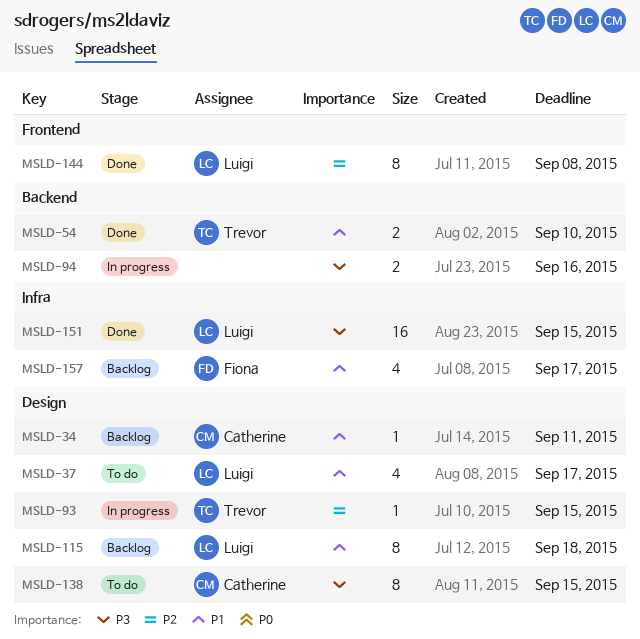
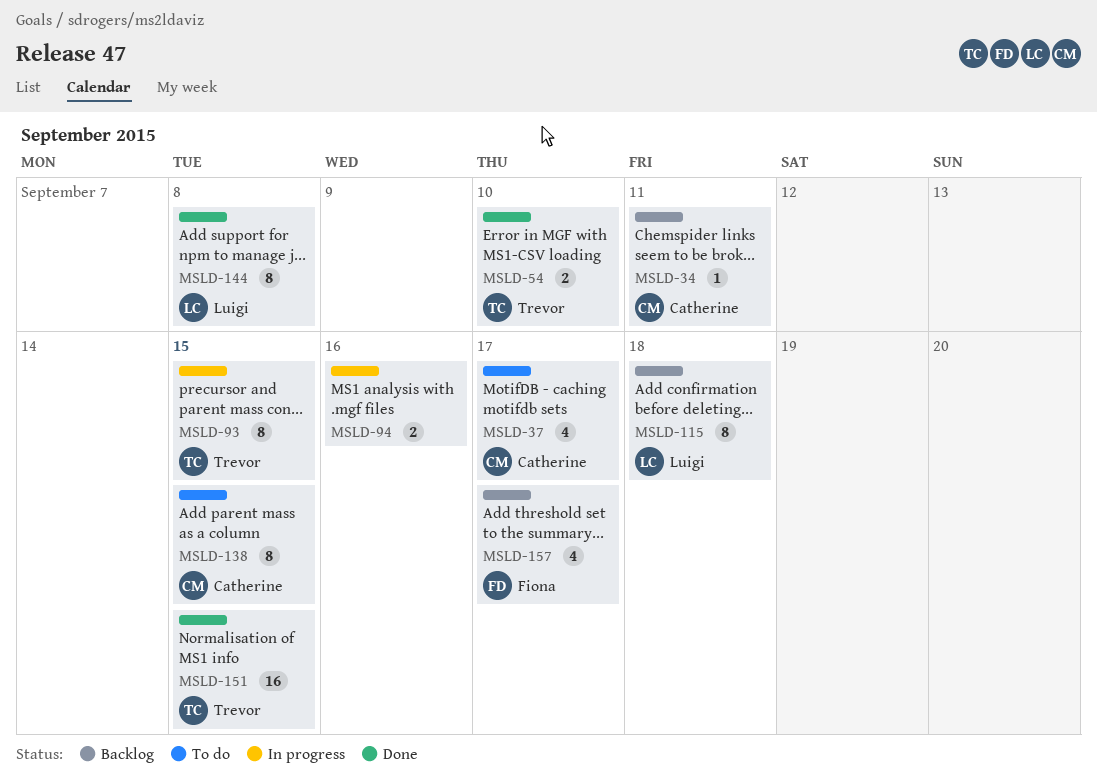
MSLD-37, owner: Luigi -> Catherine
MSLD-93, estimate: 1 -> 8
MSLD-151, owner: Luigi -> Trevor

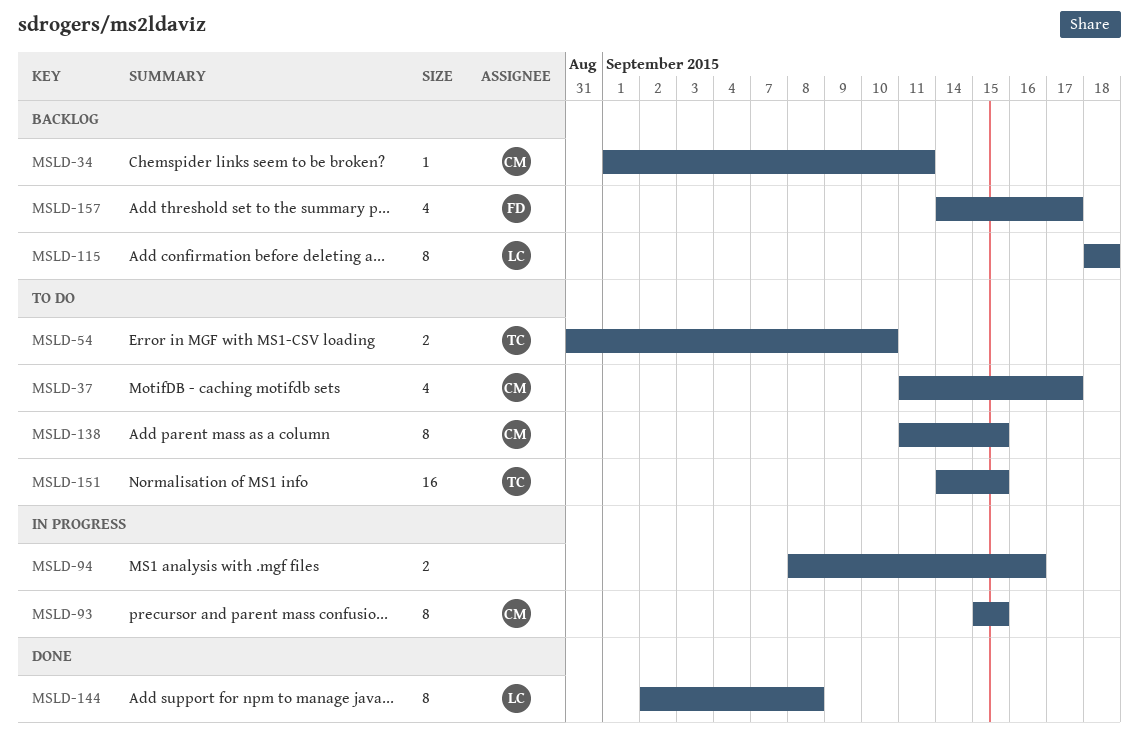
MSLD-54, status: Done -> To do
MSLD-93, owner: Trevor -> Catherine
MSLD-151, status: Done -> To do

